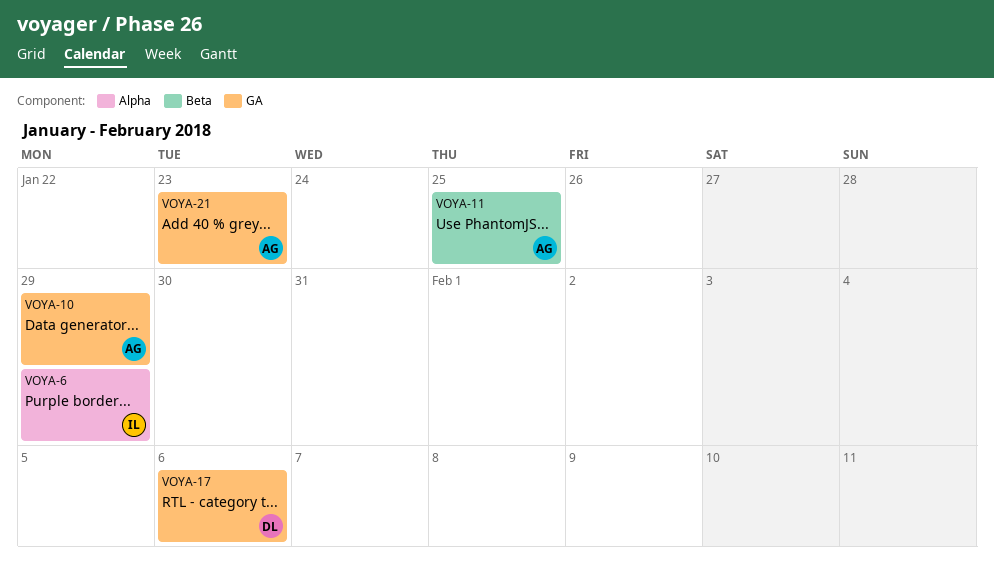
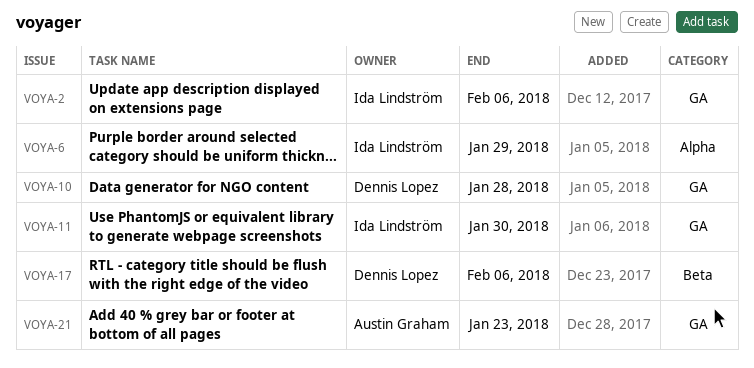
VOYA-2: none -> present
VOYA-10, owner: Austin Graham -> Dennis Lopez
VOYA-10, due: Jan 29 -> Jan 28
VOYA-11, owner: Austin Graham -> Ida Lindström
VOYA-11, label: Beta -> GA
VOYA-11, due: Jan 25 -> Jan 30
VOYA-17, label: GA -> Beta

